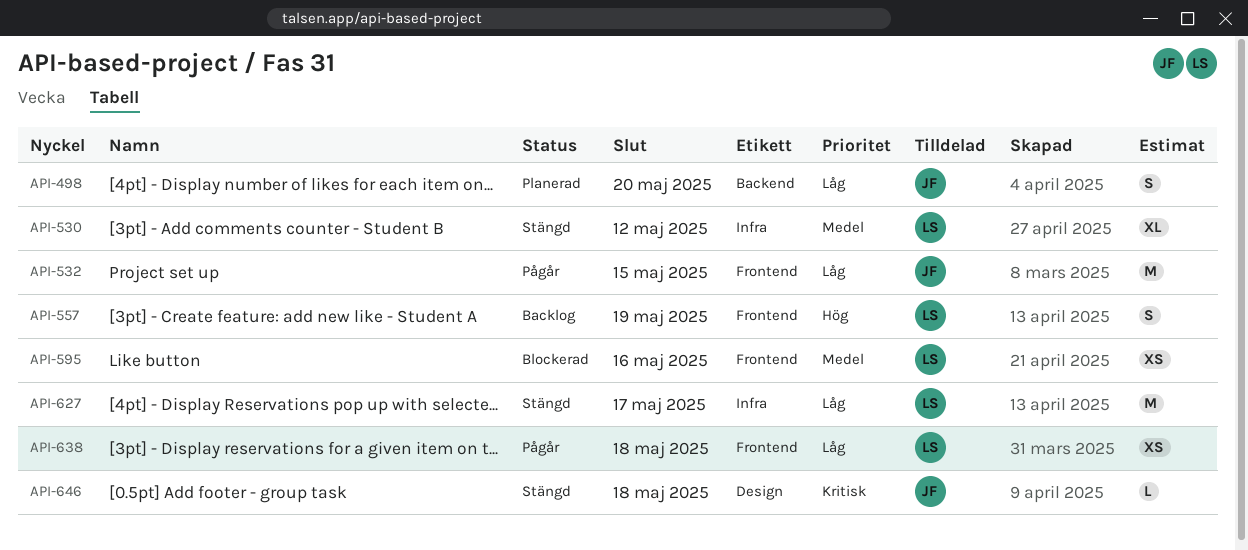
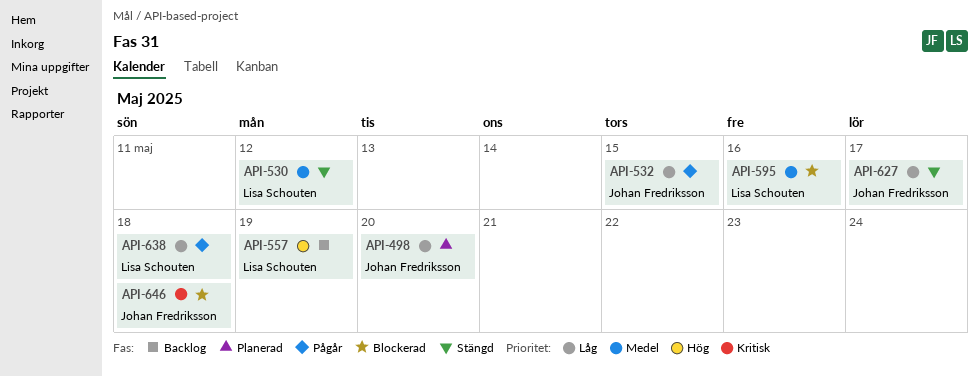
API-627, owner: Lisa Schouten -> Johan Fredriksson
API-646, status: Stängd -> Blockerad

